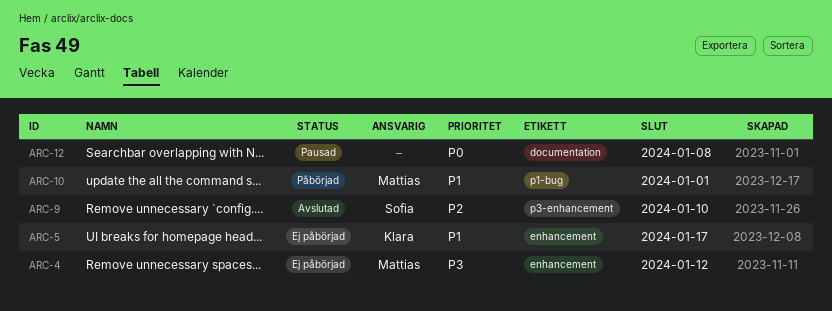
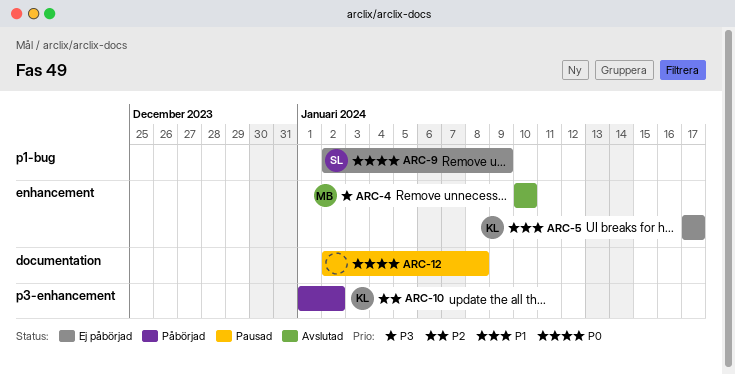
ARC-4, status: Ej påbörjad -> Avslutad
ARC-4, due: Jan 12 -> Jan 10
ARC-9, status: Avslutad -> Ej påbörjad
ARC-9, priority: P2 -> P0
ARC-9, label: p3-enhancement -> p1-bug
ARC-9, due: Jan 10 -> Jan 9
ARC-10, owner: Mattias -> Klara
ARC-10, priority: P1 -> P2
ARC-10, label: p1-bug -> p3-enhancement
ARC-10, due: Jan 1 -> Jan 2

